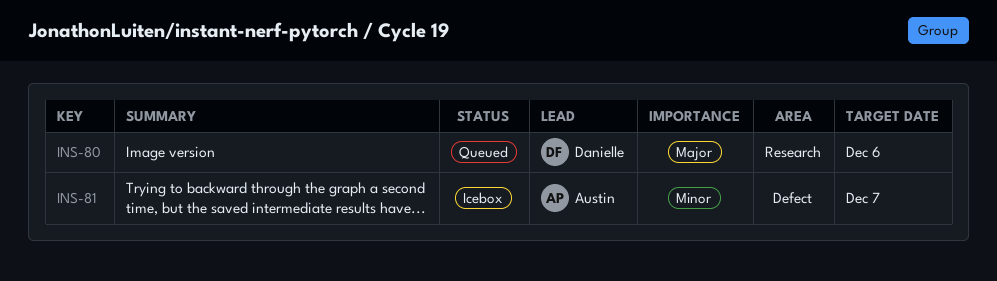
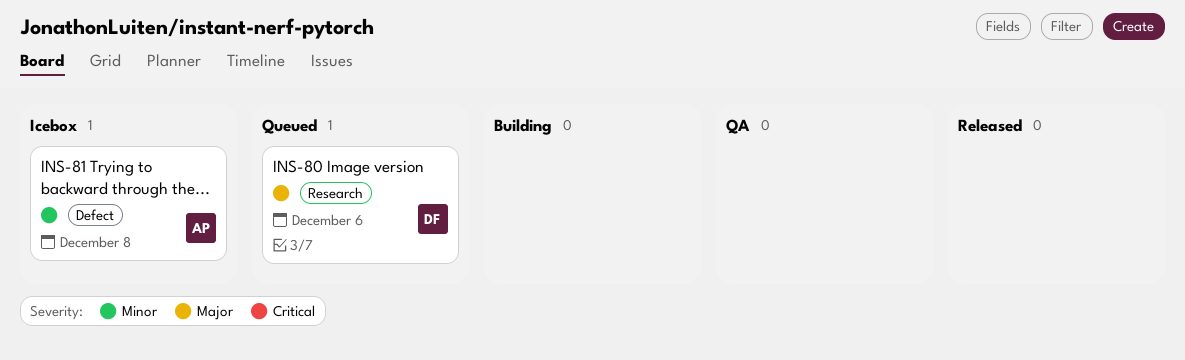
INS-81, due: Dec 7 -> Dec 8

